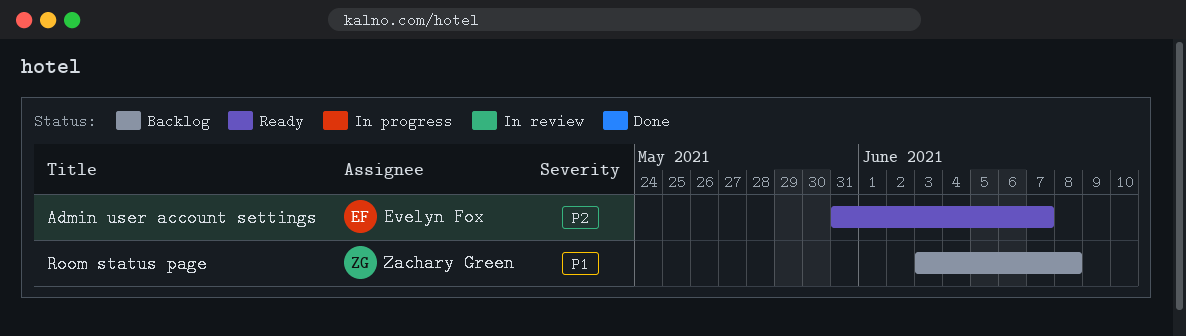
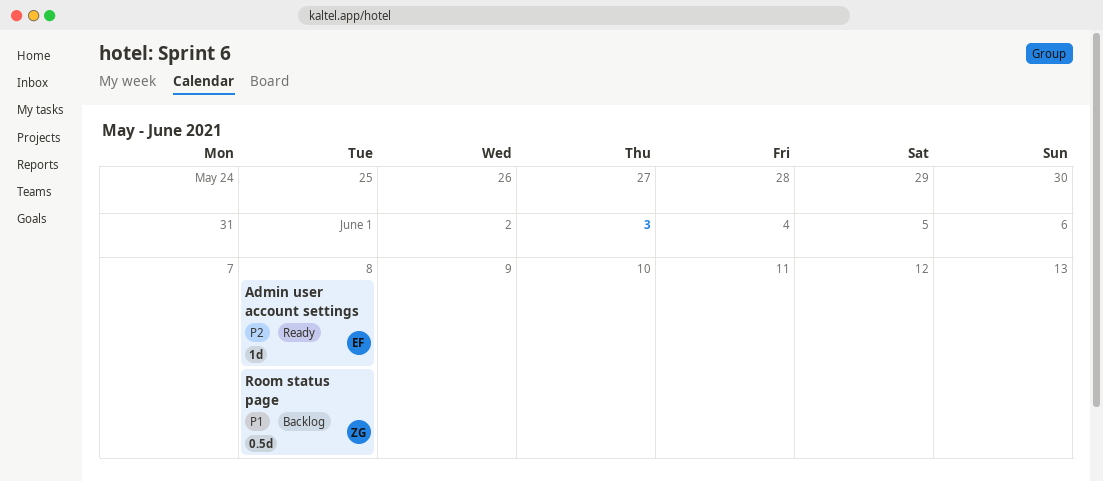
Admin user account settings, due: Jun 7 -> Jun 8

